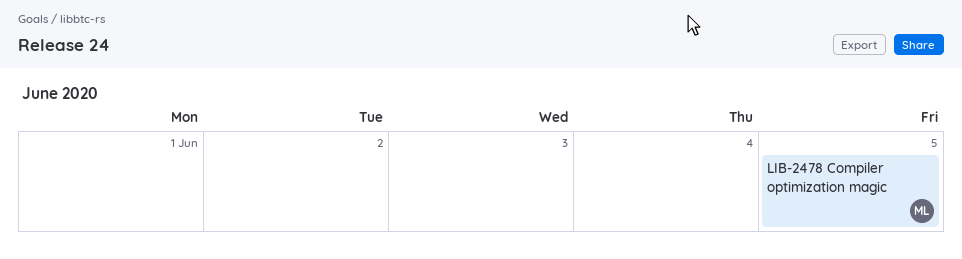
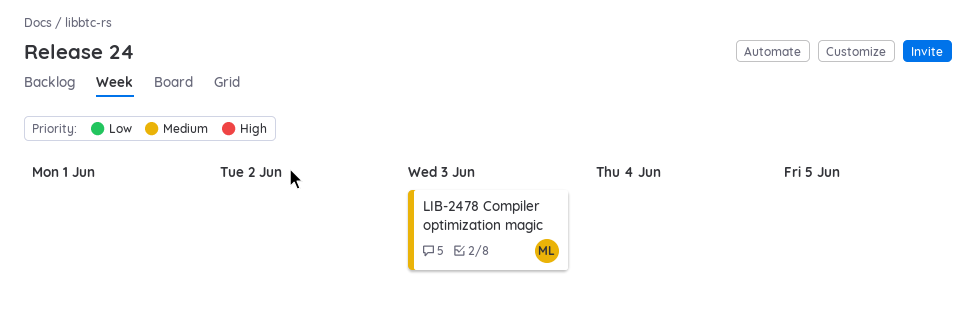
LIB-2478, due: Jun 5 -> Jun 3

